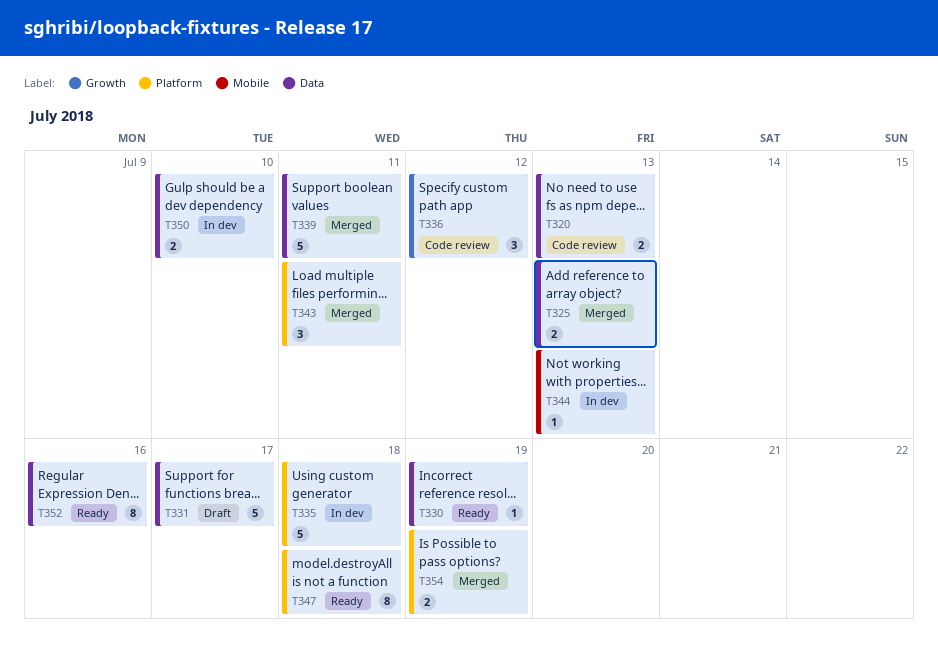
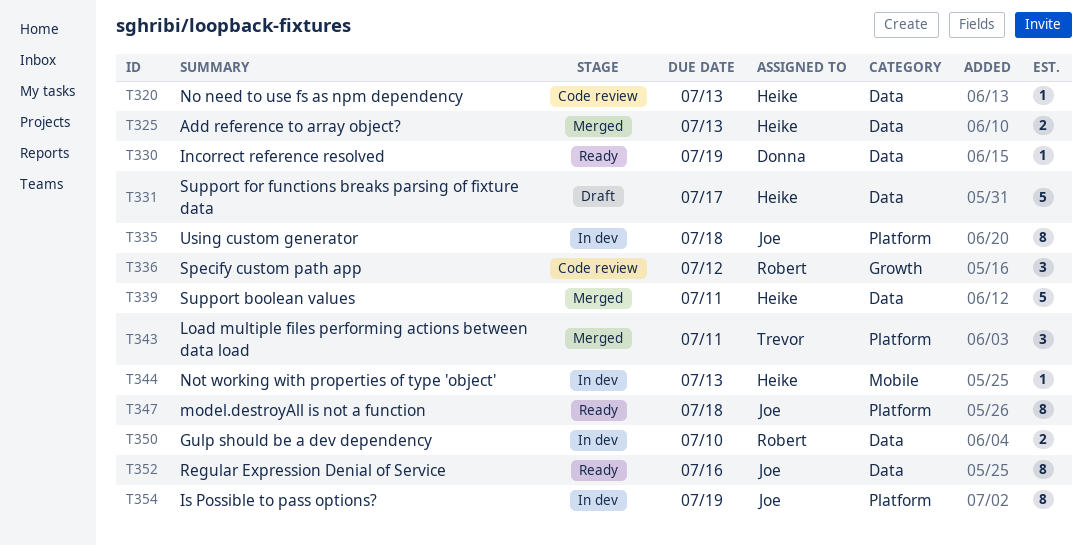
T320, estimate: 2 -> 1
T335, estimate: 5 -> 8
T354, status: Merged -> In dev
T354, estimate: 2 -> 8

